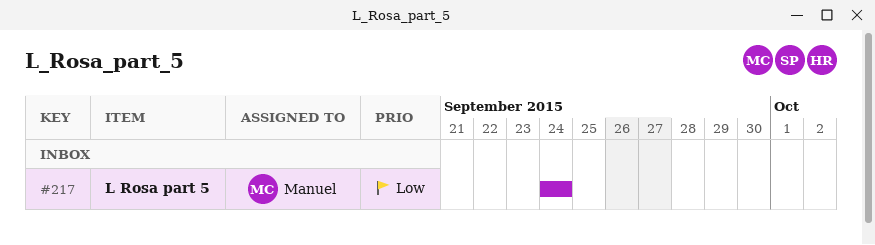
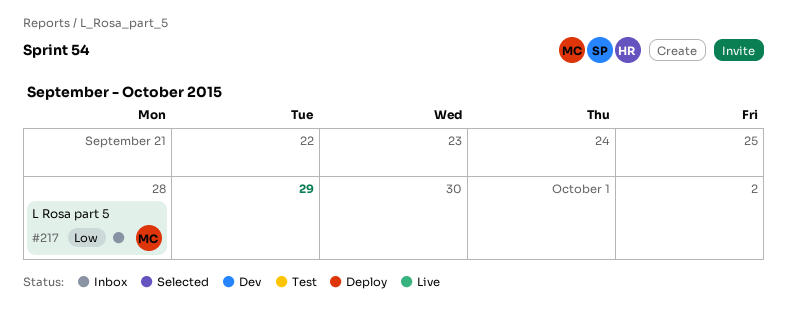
#217, due: Sep 24 -> Sep 28

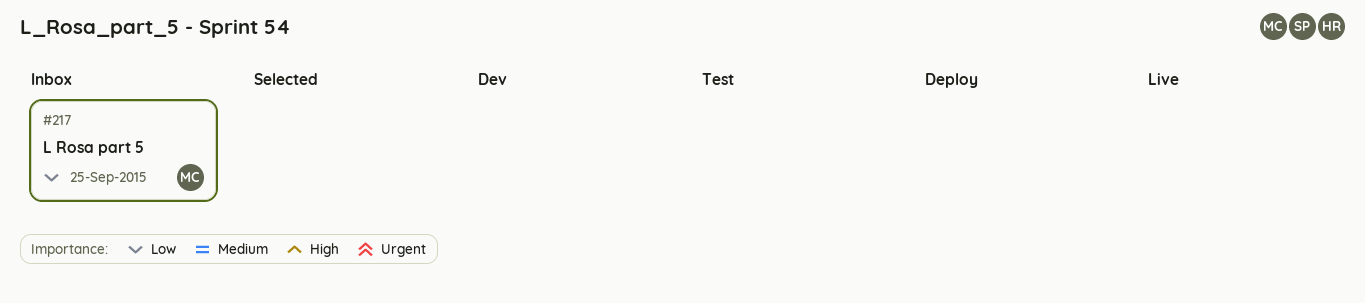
#217, due: Sep 28 -> Sep 25

